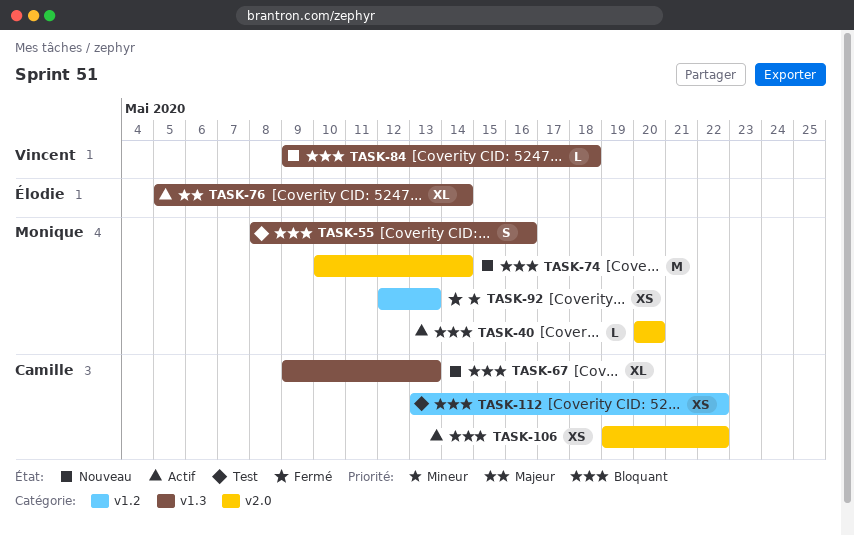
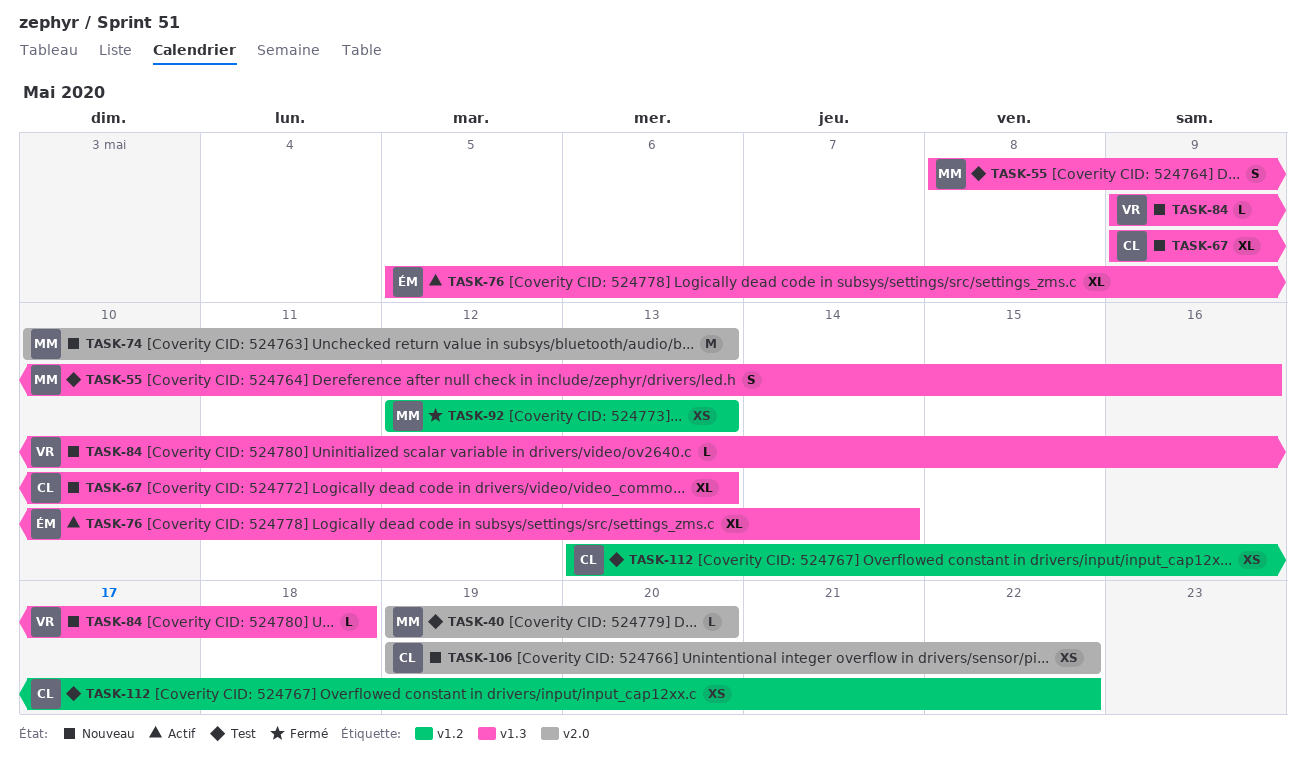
TASK-40, status: Actif -> Test
TASK-40, start: May 20 -> May 19
TASK-74, due: May 14 -> May 13
TASK-106, status: Actif -> Nouveau

